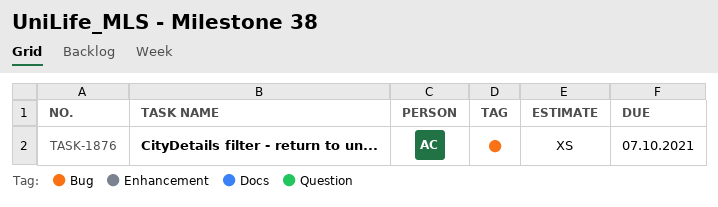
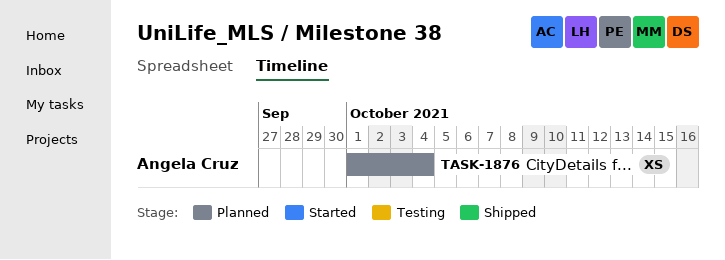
TASK-1876, due: Oct 7 -> Oct 4

